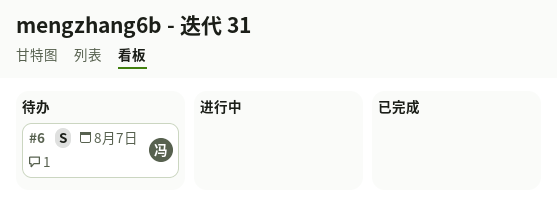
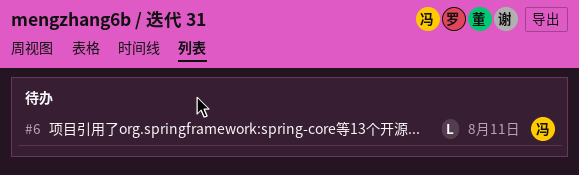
#6, estimate: S -> L
#6, due: Aug 7 -> Aug 11

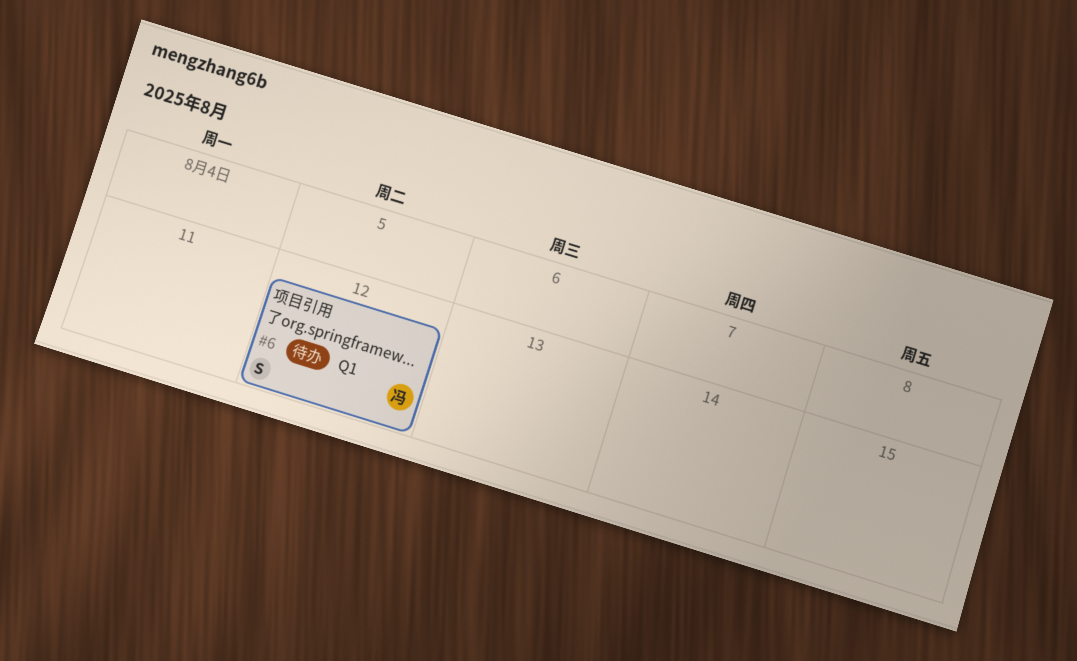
#6, estimate: L -> S
#6, due: Aug 11 -> Aug 12

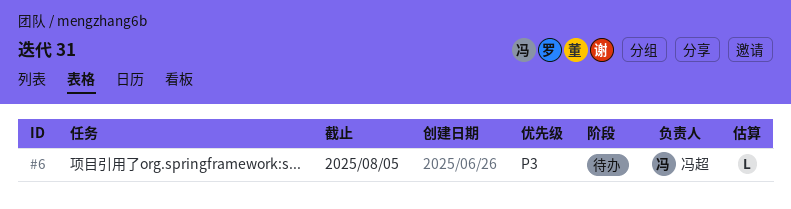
#6, estimate: S -> L
#6, due: Aug 12 -> Aug 5

